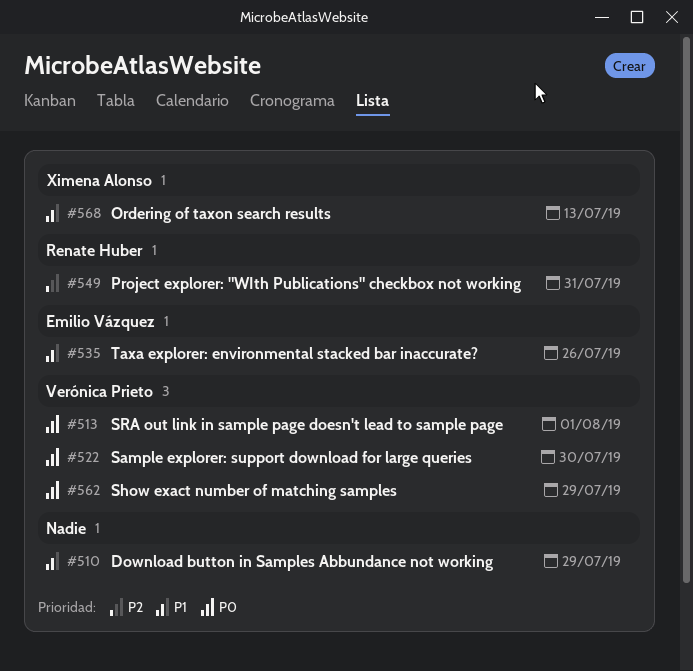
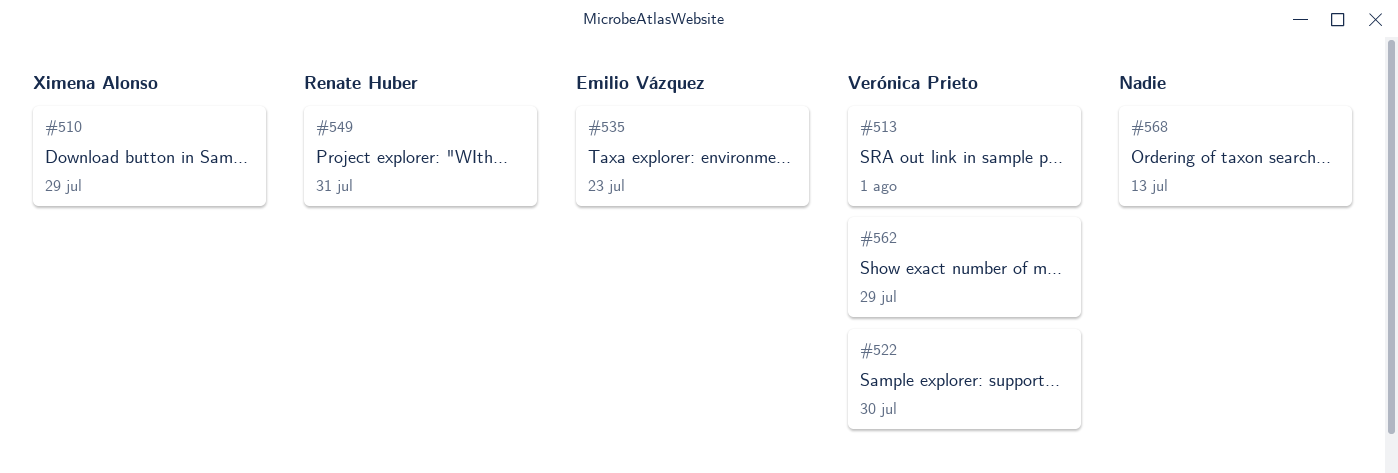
#510, owner: none -> Ximena Alonso
#535, due: Jul 26 -> Jul 23
#568, owner: Ximena Alonso -> none

